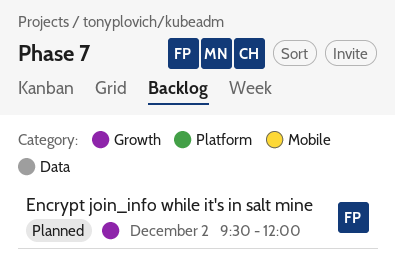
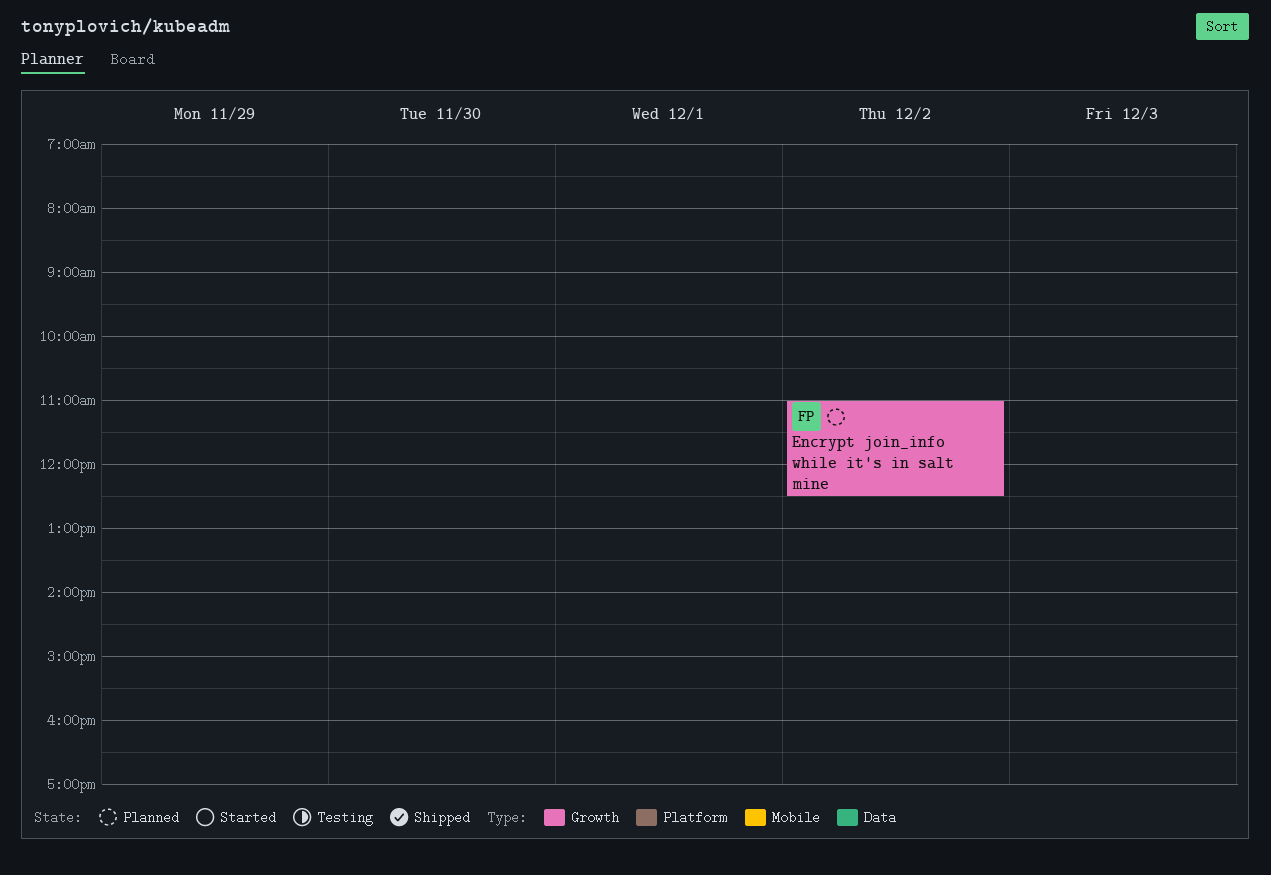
Encrypt join_info while it's in salt mine, begins: 09:30 -> 11:00
Encrypt join_info while it's in salt mine, ends: 12:00 -> 12:30

